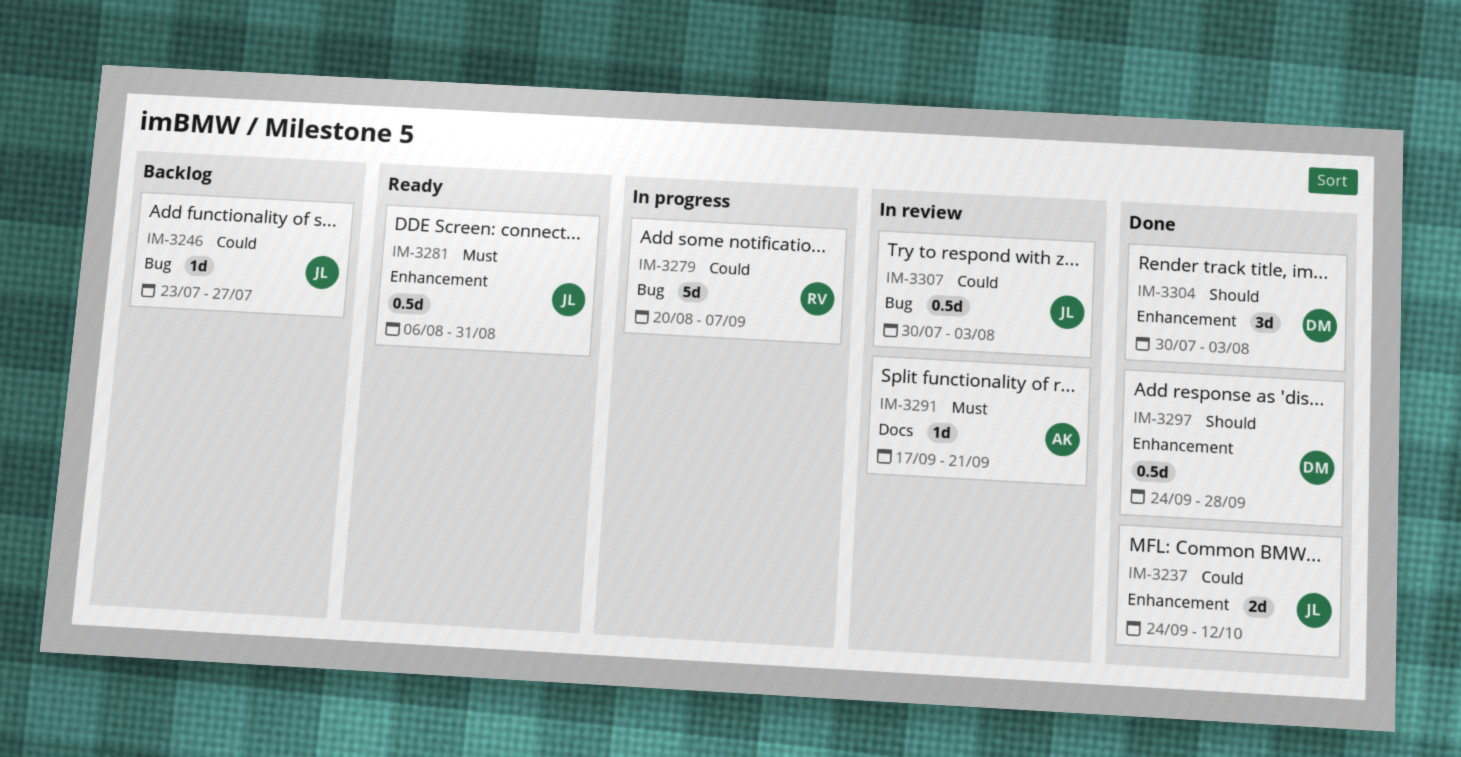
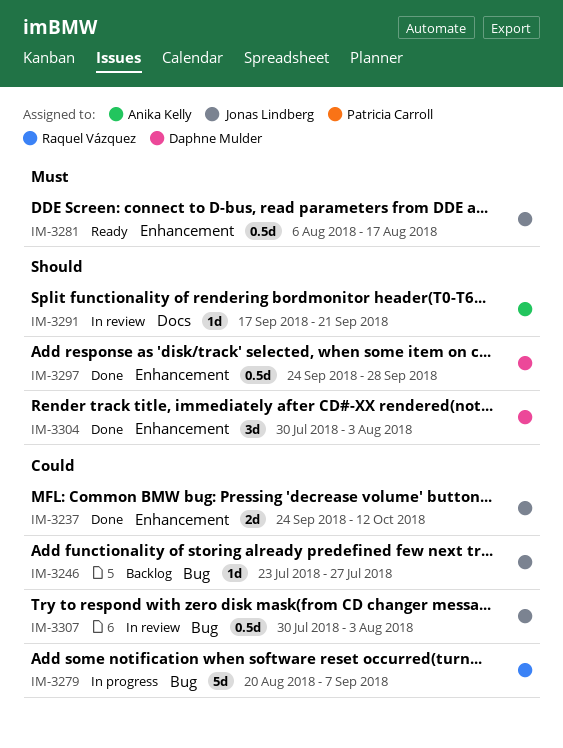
IM-3281, due: Aug 31 -> Aug 17
IM-3291, priority: Must -> Should

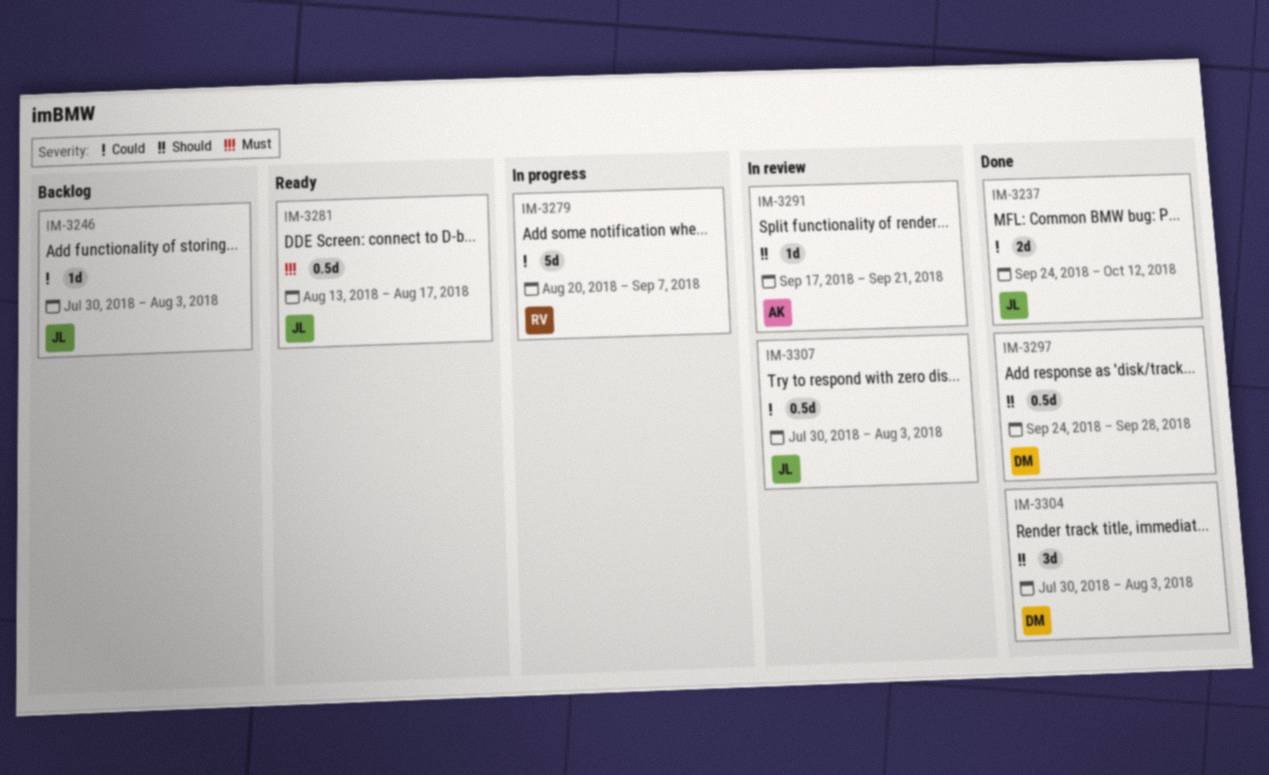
IM-3246, start: Jul 23 -> Jul 30
IM-3246, due: Jul 27 -> Aug 3
IM-3281, start: Aug 6 -> Aug 13

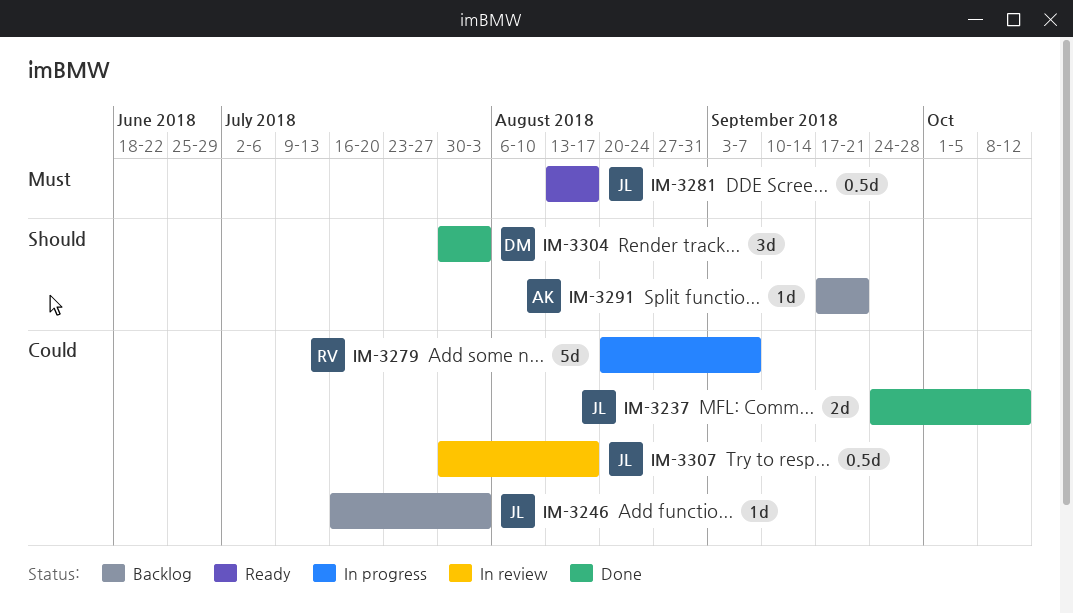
IM-3246, start: Jul 30 -> Jul 16
IM-3291, status: In review -> Backlog
IM-3297: present -> none
IM-3307, due: Aug 3 -> Aug 17

